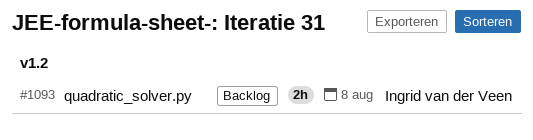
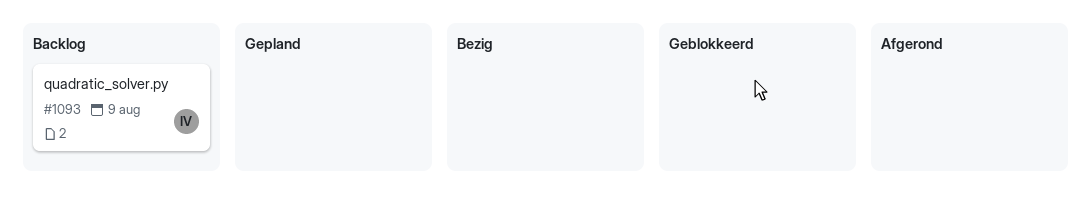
#1093, due: Aug 8 -> Aug 9

